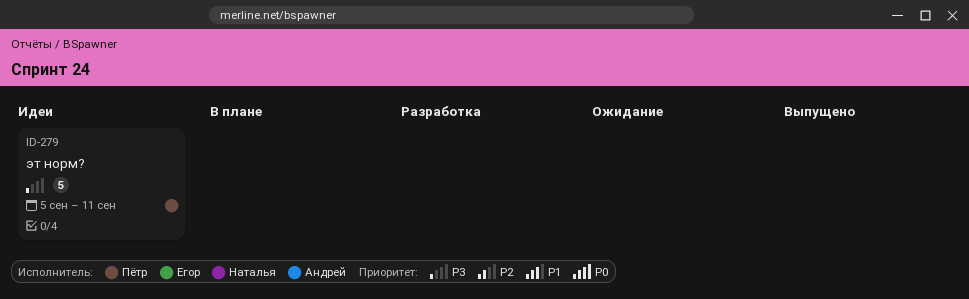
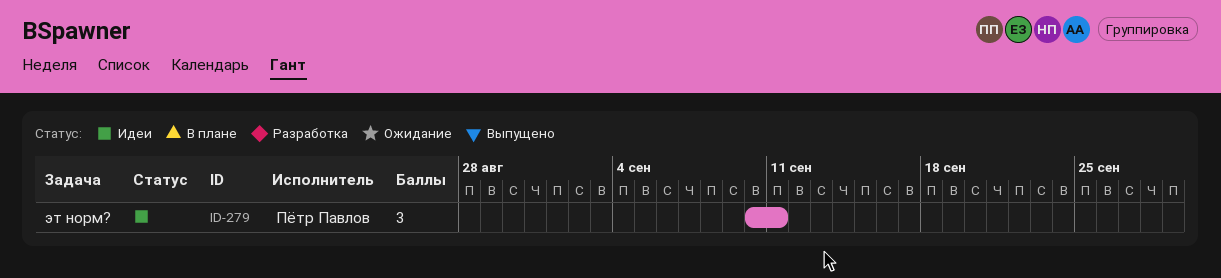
ID-279, estimate: 5 -> 3
ID-279, start: Sep 5 -> Sep 10

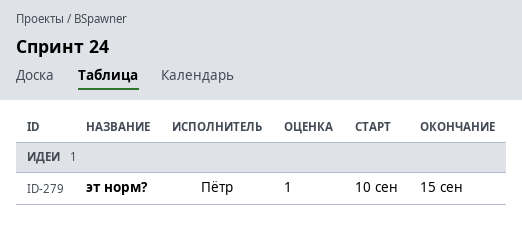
ID-279, estimate: 3 -> 1
ID-279, due: Sep 11 -> Sep 15

